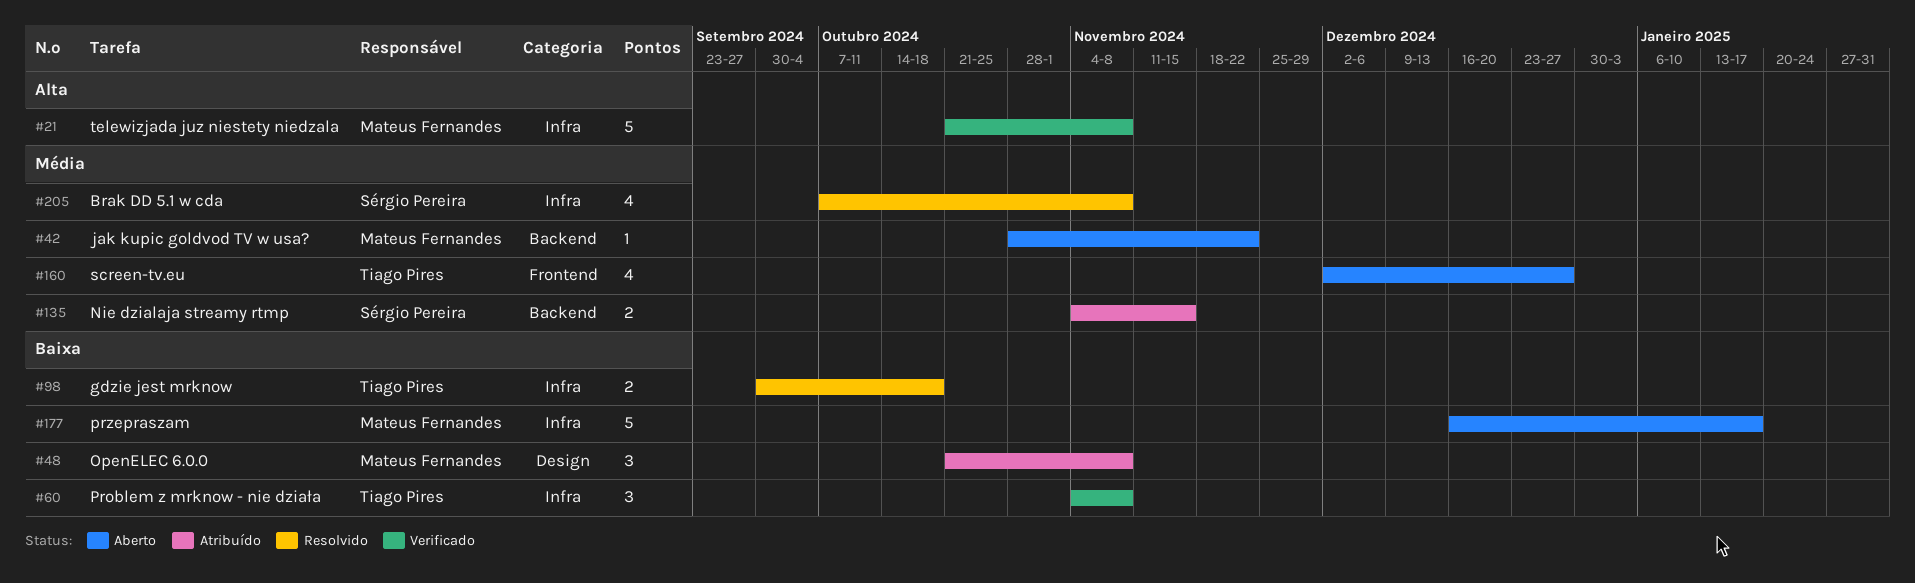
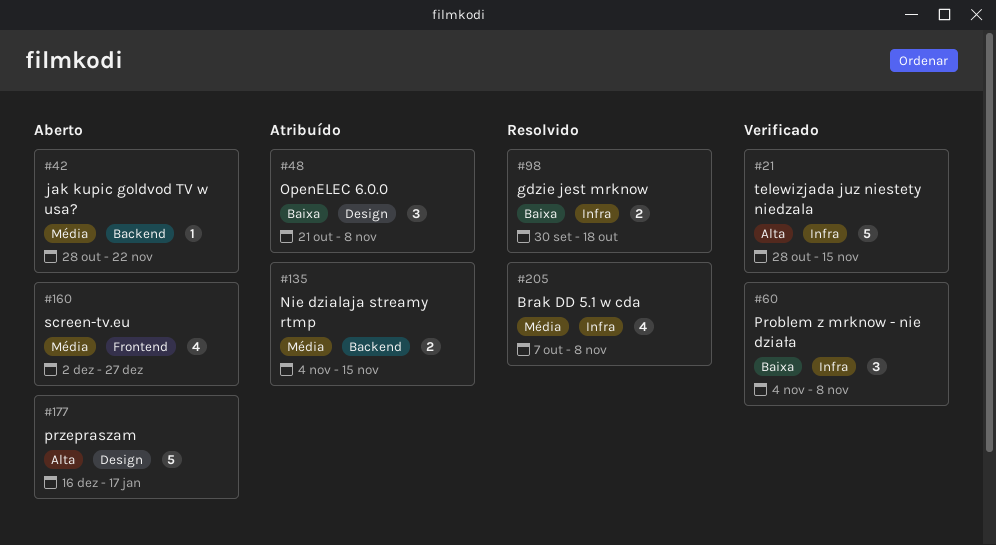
#21, start: Oct 21 -> Oct 28
#21, due: Nov 8 -> Nov 15
#177, priority: Baixa -> Alta
#177, label: Infra -> Design

